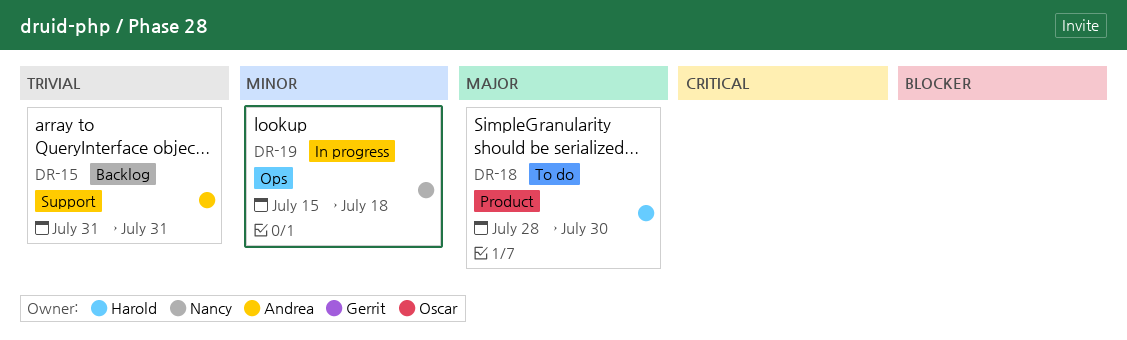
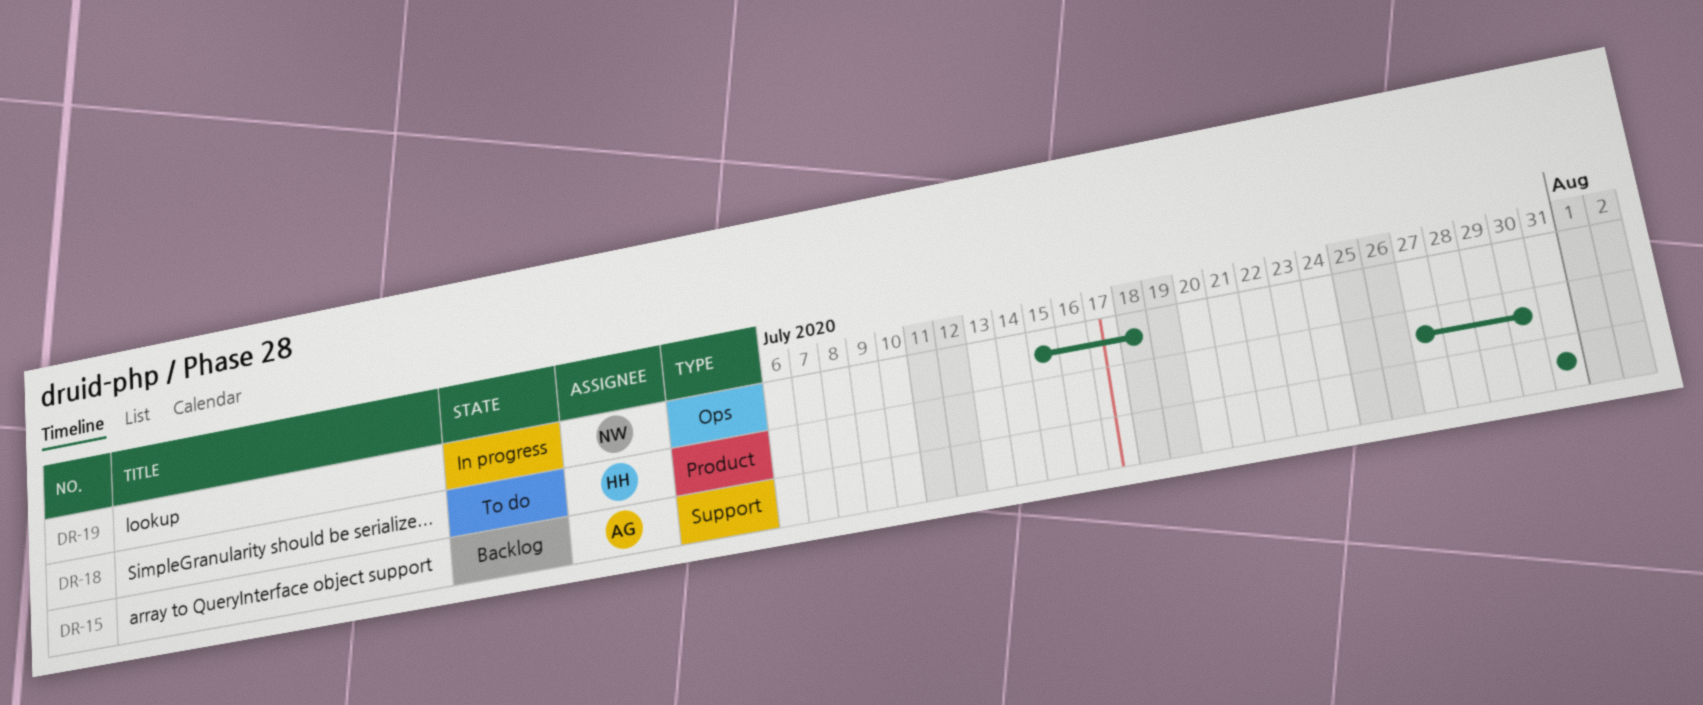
DR-18, start: Jul 28 -> Jul 27

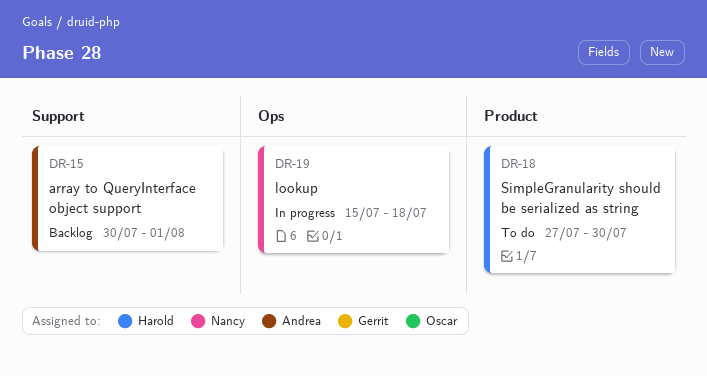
DR-15, start: Jul 31 -> Jul 30
DR-15, due: Jul 31 -> Aug 1

